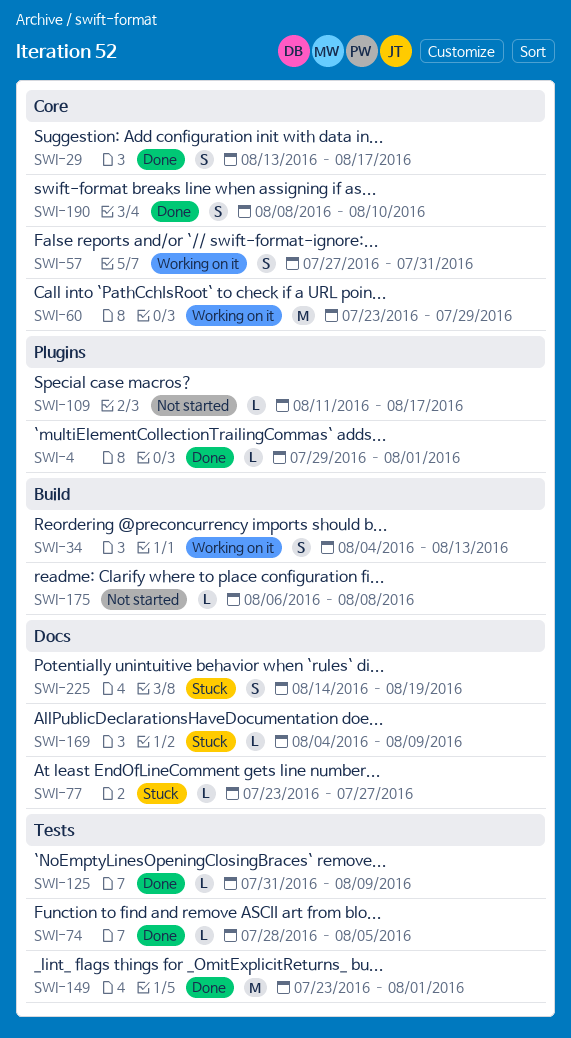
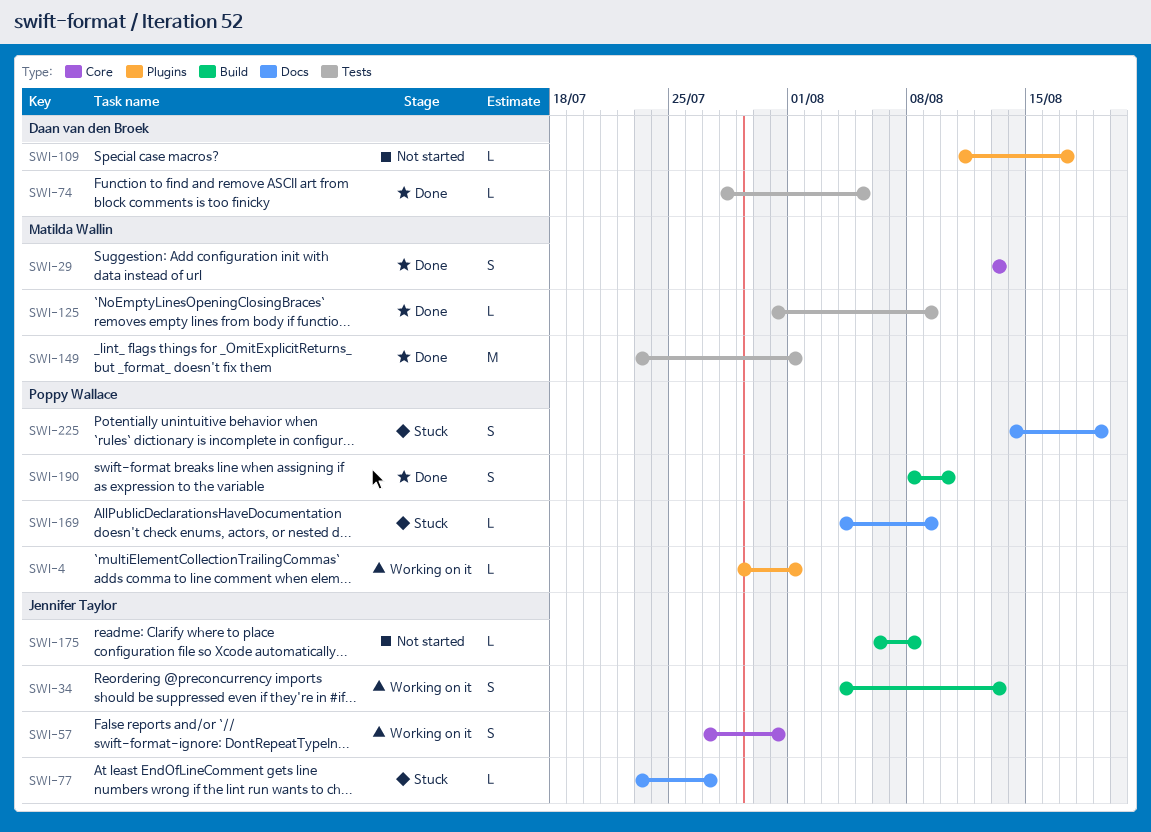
SWI-4, status: Done -> Working on it
SWI-29, due: Aug 17 -> Aug 13
SWI-60: present -> none
SWI-190, label: Core -> Build

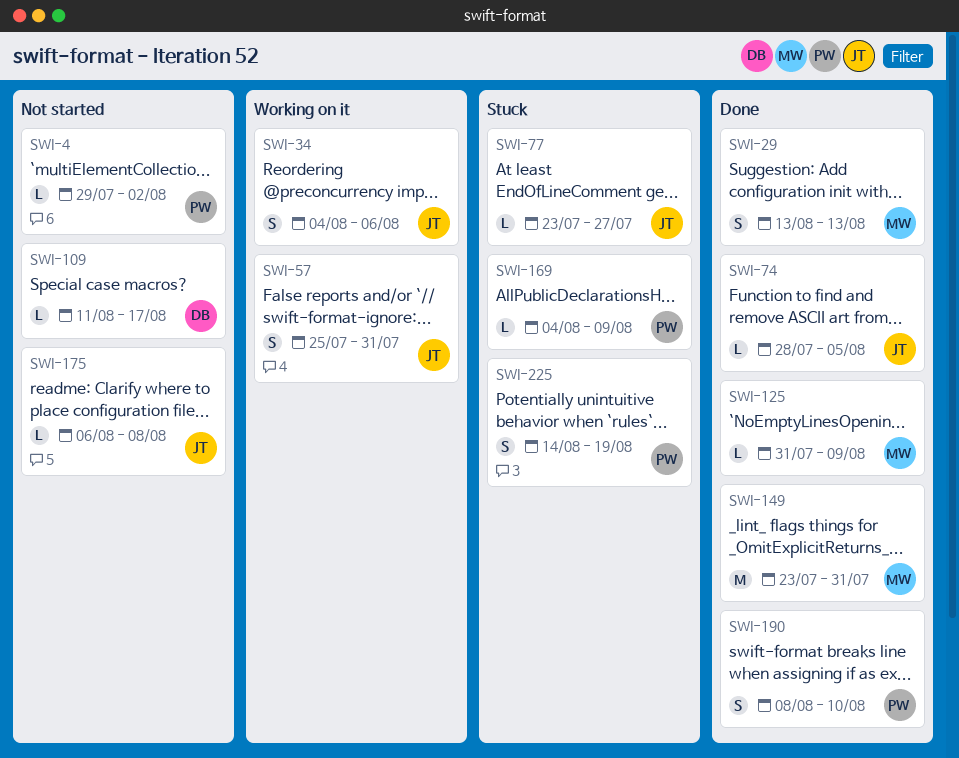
SWI-4, status: Working on it -> Not started
SWI-4, due: Aug 1 -> Aug 2
SWI-34, due: Aug 13 -> Aug 6
SWI-57, start: Jul 27 -> Jul 25
SWI-74, owner: Daan van den Broek -> Jennifer Taylor
SWI-149, due: Aug 1 -> Jul 31

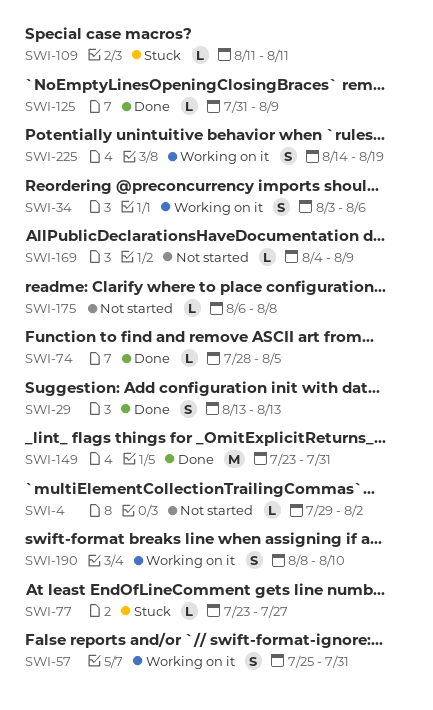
SWI-34, start: Aug 4 -> Aug 3
SWI-109, status: Not started -> Stuck
SWI-109, due: Aug 17 -> Aug 11
SWI-169, status: Stuck -> Not started
SWI-190, status: Done -> Working on it
SWI-225, status: Stuck -> Working on it

